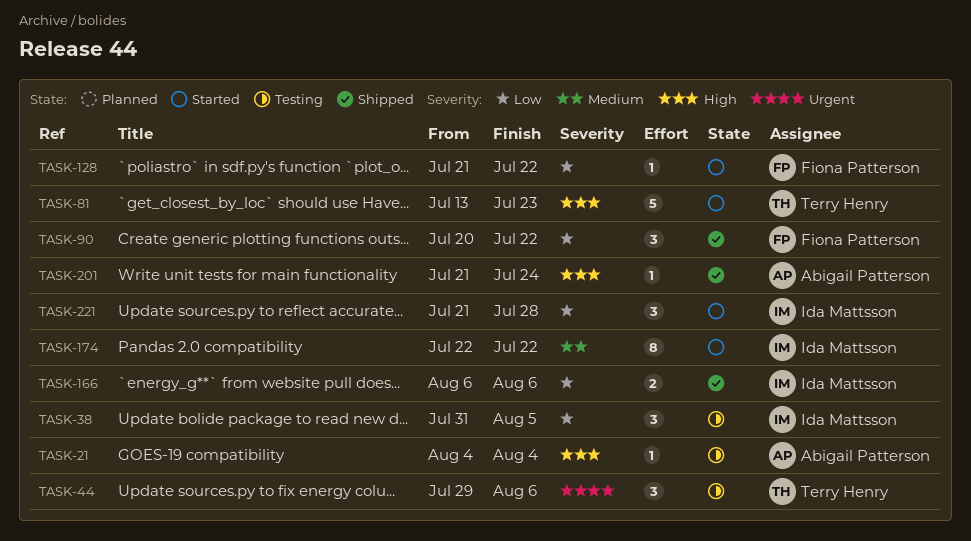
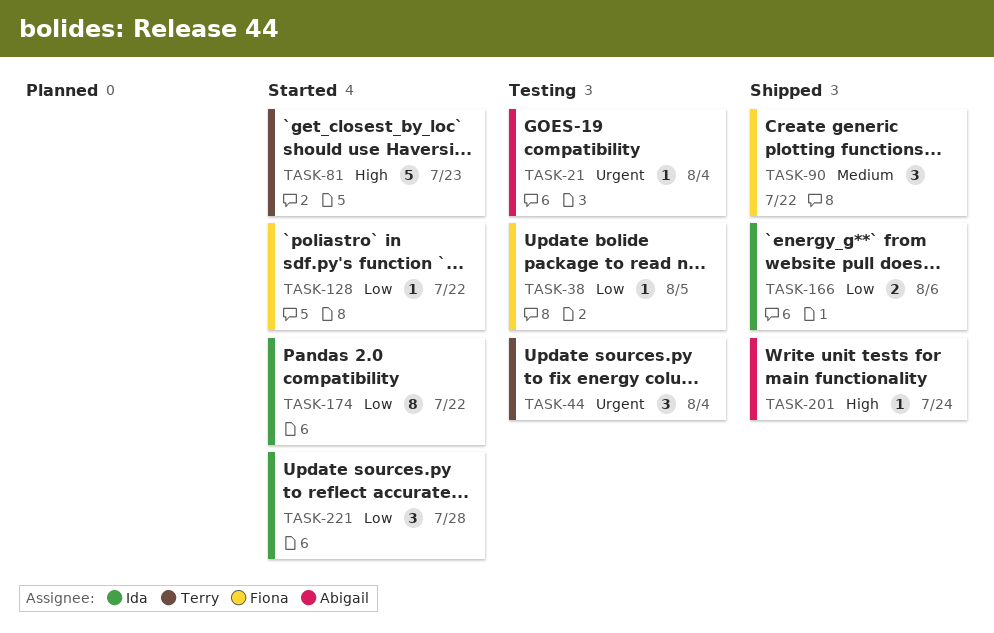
TASK-21, priority: High -> Urgent
TASK-38, owner: Ida Mattsson -> Fiona Patterson
TASK-38, estimate: 3 -> 1
TASK-44, due: Aug 6 -> Aug 4
TASK-90, priority: Low -> Medium
TASK-174, priority: Medium -> Low

